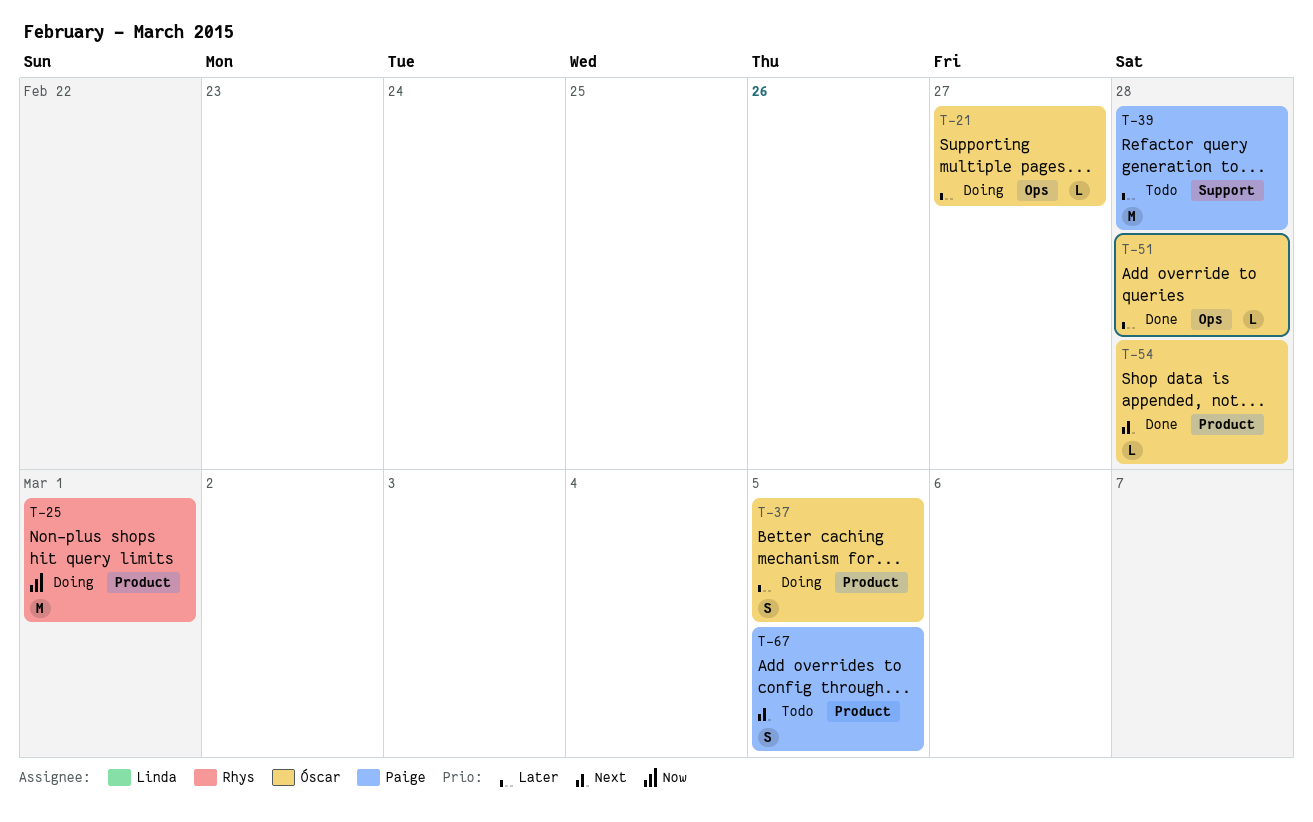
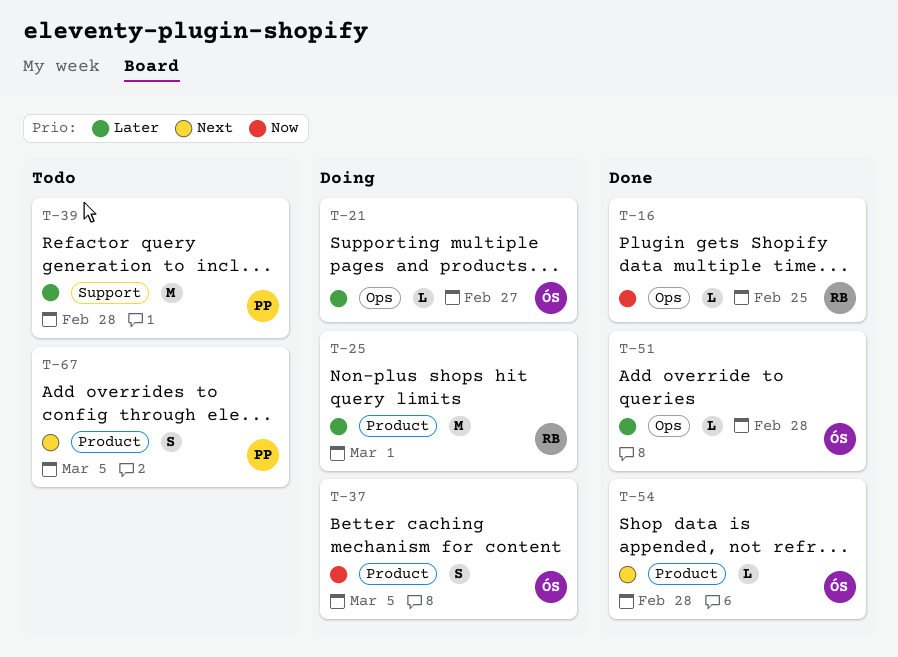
T-16: none -> present
T-25, priority: Now -> Later
T-37, priority: Later -> Now

